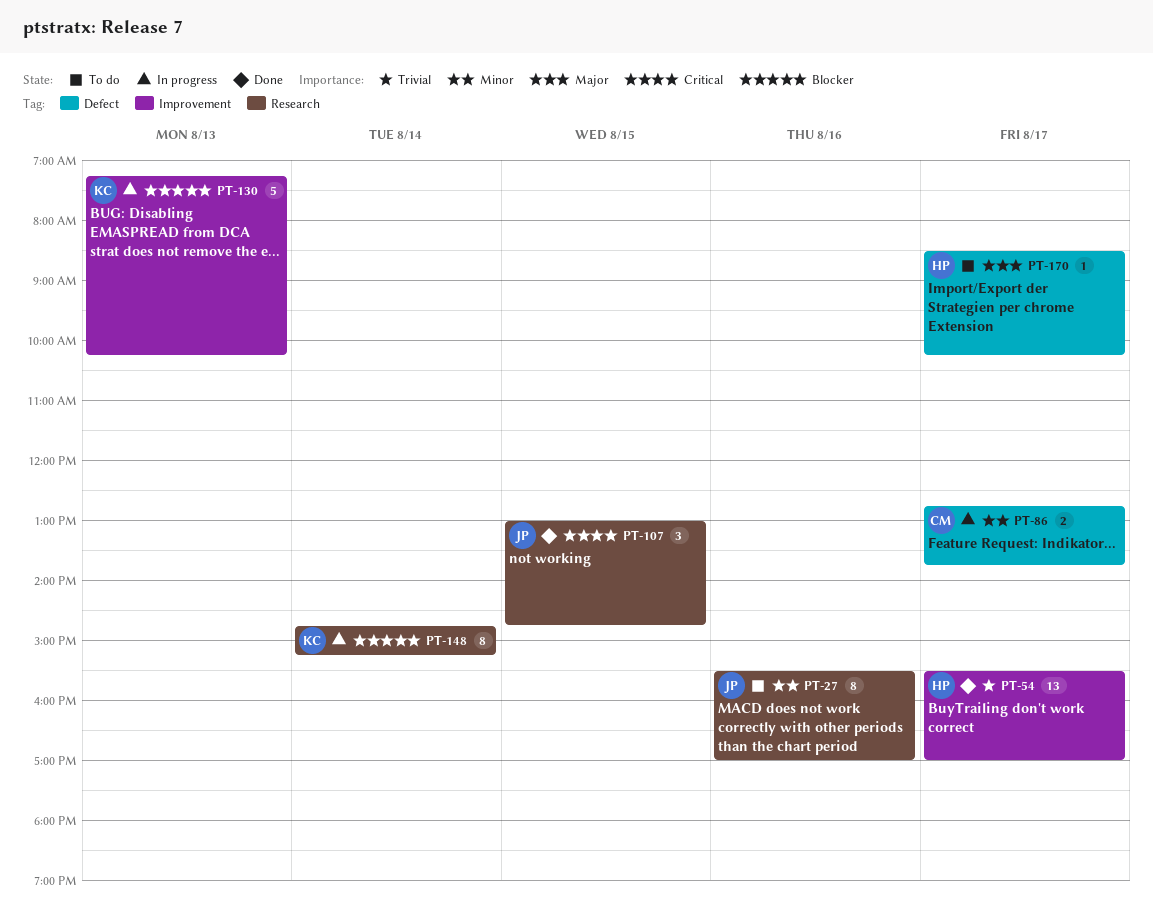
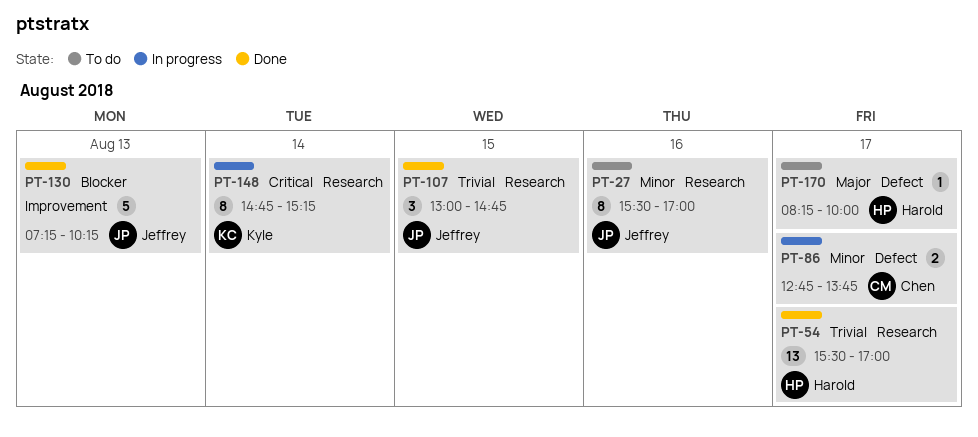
PT-54, label: Improvement -> Research
PT-107, priority: Critical -> Trivial
PT-130, status: In progress -> Done
PT-130, owner: Kyle -> Jeffrey
PT-148, priority: Blocker -> Critical
PT-170, begins: 08:30 -> 08:15
PT-170, ends: 10:15 -> 10:00

